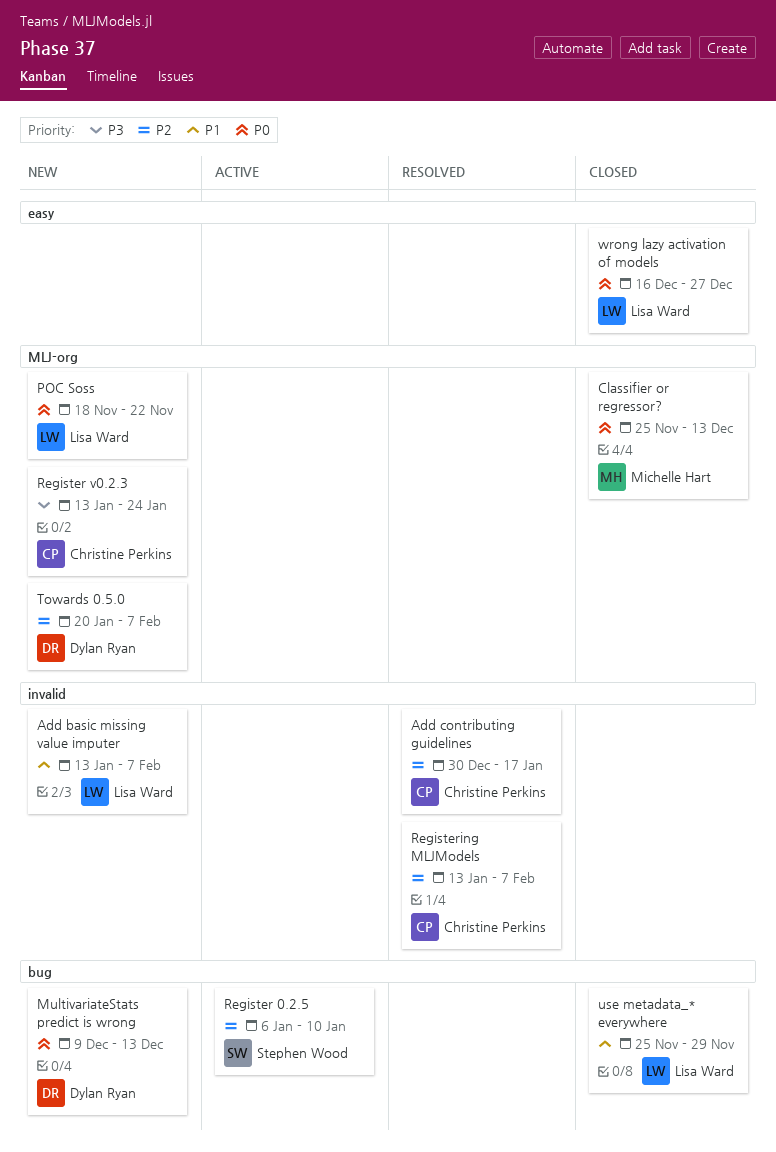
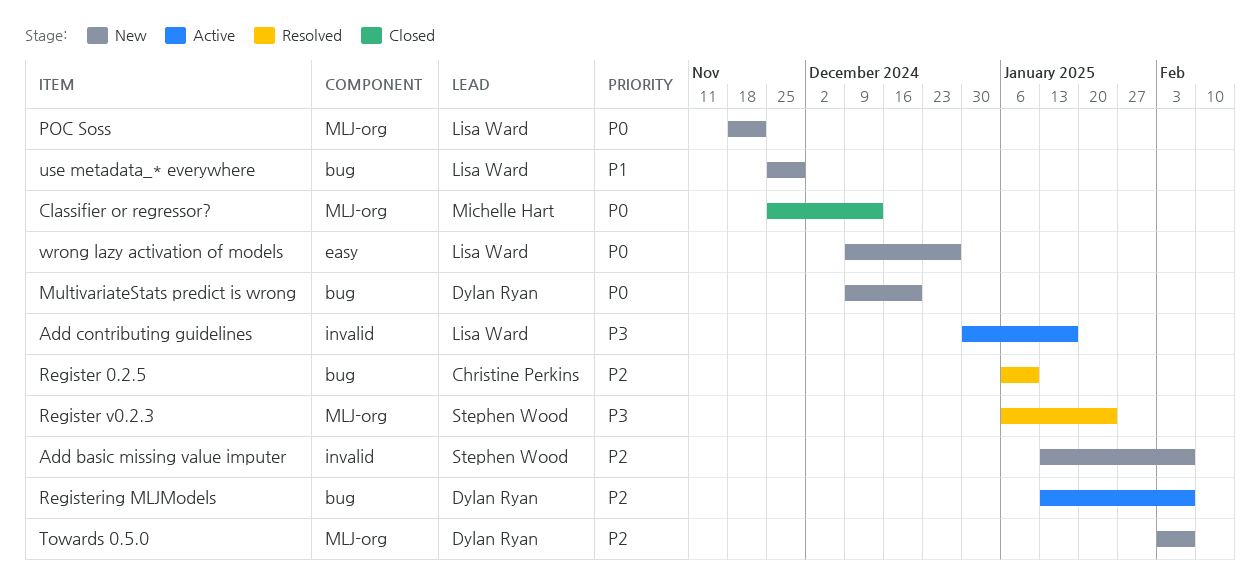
Add basic missing value imputer, owner: Lisa Ward -> Stephen Wood
Add basic missing value imputer, priority: P1 -> P2
Add contributing guidelines, status: Resolved -> Active
Add contributing guidelines, owner: Christine Perkins -> Lisa Ward
Add contributing guidelines, priority: P2 -> P3
MultivariateStats predict is wrong, due: Dec 13 -> Dec 20
Register 0.2.5, status: Active -> Resolved
Register 0.2.5, owner: Stephen Wood -> Christine Perkins
Register v0.2.3, status: New -> Resolved
Register v0.2.3, owner: Christine Perkins -> Stephen Wood
Register v0.2.3, start: Jan 13 -> Jan 6
Registering MLJModels, status: Resolved -> Active
Registering MLJModels, owner: Christine Perkins -> Dylan Ryan
Registering MLJModels, label: invalid -> bug
Towards 0.5.0, start: Jan 20 -> Feb 3
use metadata_* everywhere, status: Closed -> New
wrong lazy activation of models, status: Closed -> New
wrong lazy activation of models, start: Dec 16 -> Dec 9

